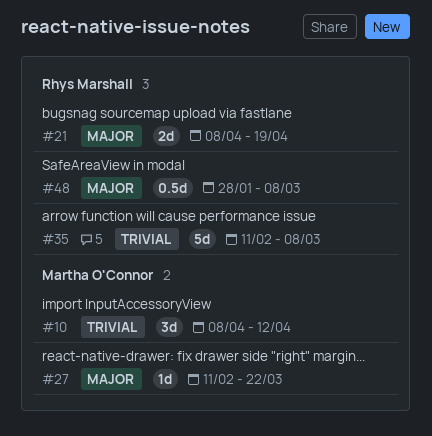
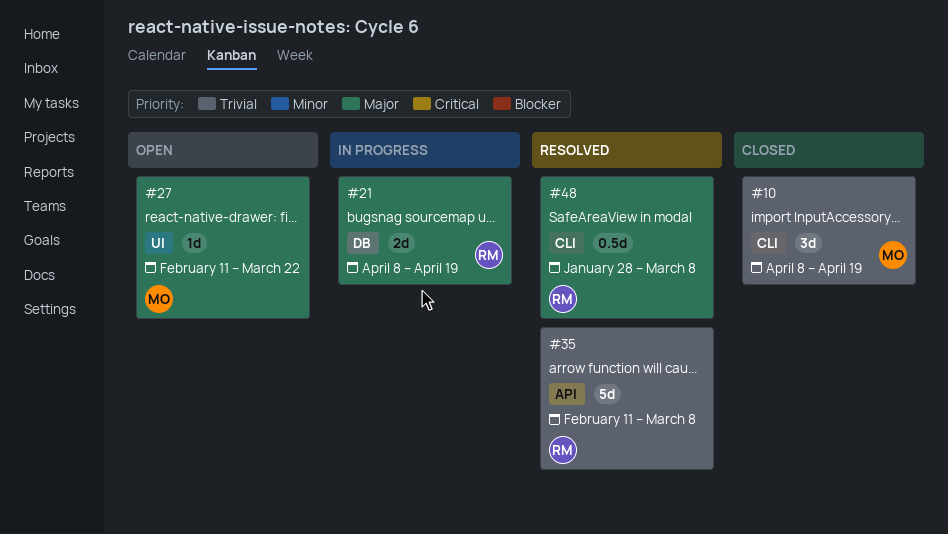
#10, due: Apr 12 -> Apr 19

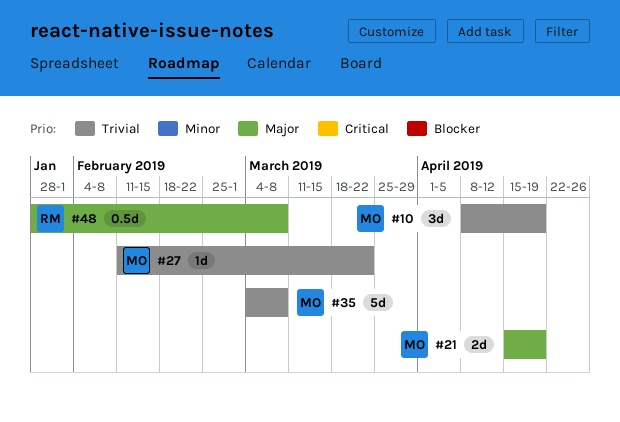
#21, owner: RM -> MO
#21, start: Apr 8 -> Apr 15
#27, priority: Major -> Trivial
#35, owner: RM -> MO
#35, start: Feb 11 -> Mar 4

